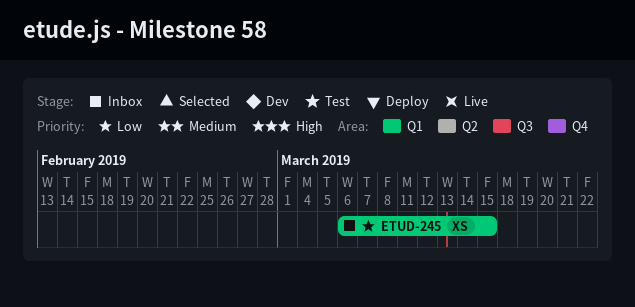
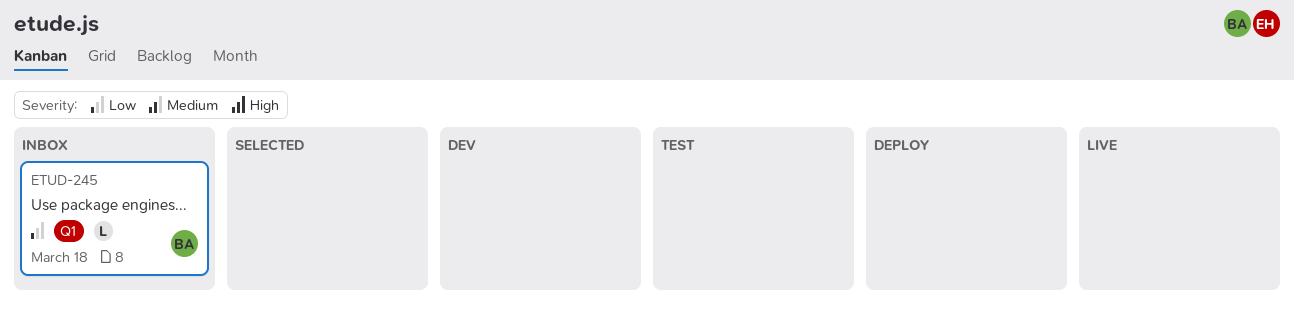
ETUD-245, estimate: XS -> L
ETUD-245, due: Mar 15 -> Mar 18

